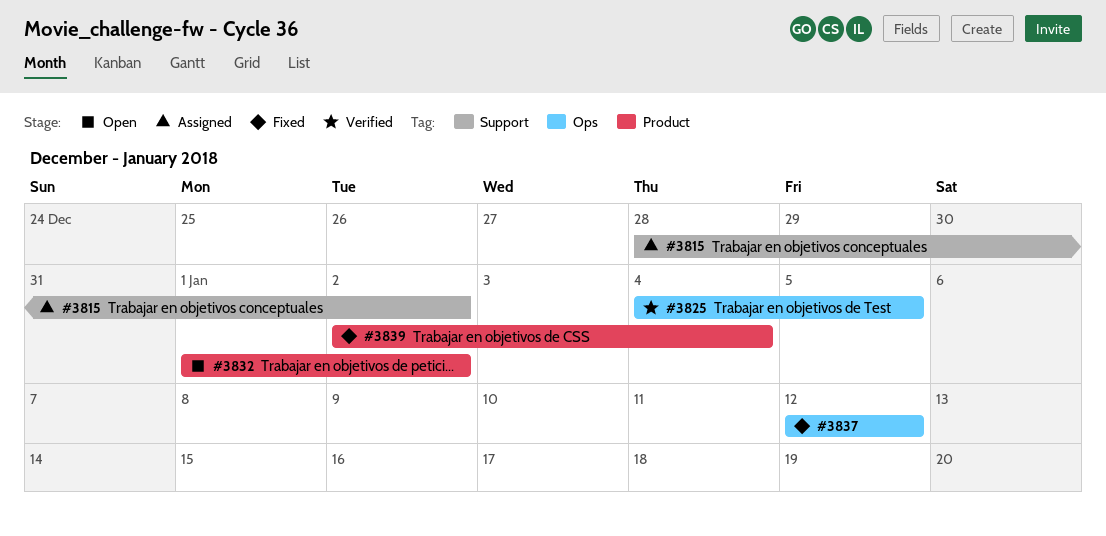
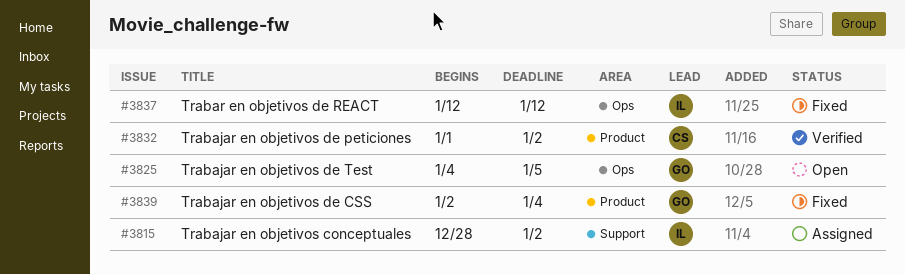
#3825, status: Verified -> Open
#3832, status: Open -> Verified

